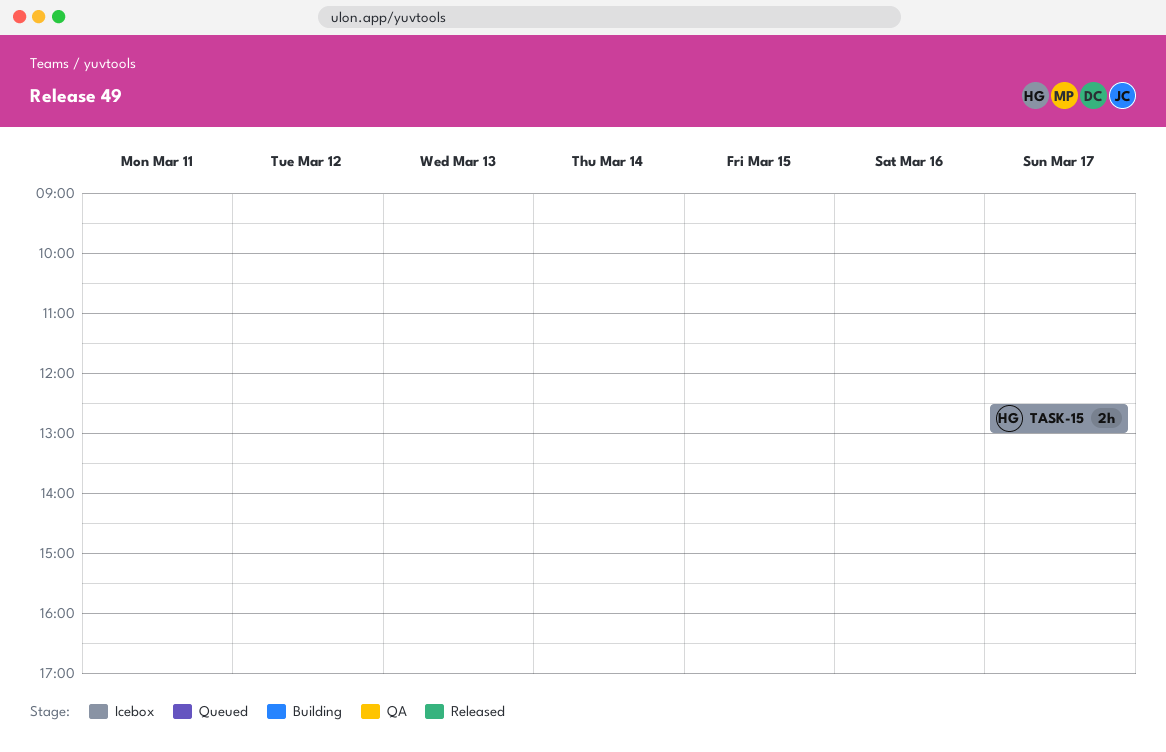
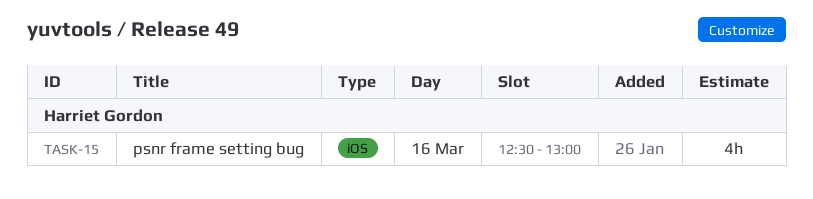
TASK-15, estimate: 2h -> 4h
TASK-15, day: Mar 17 -> Mar 16

